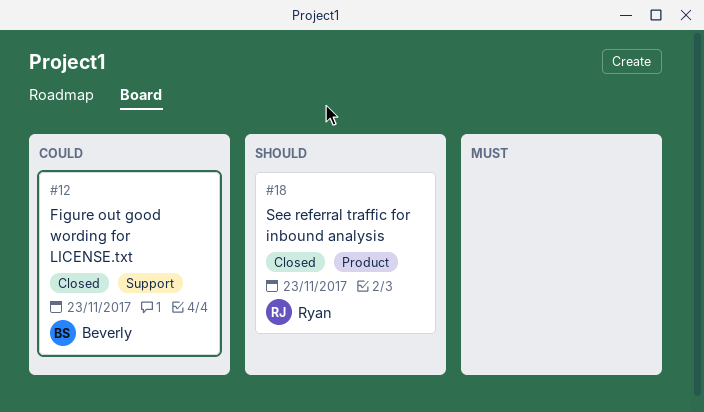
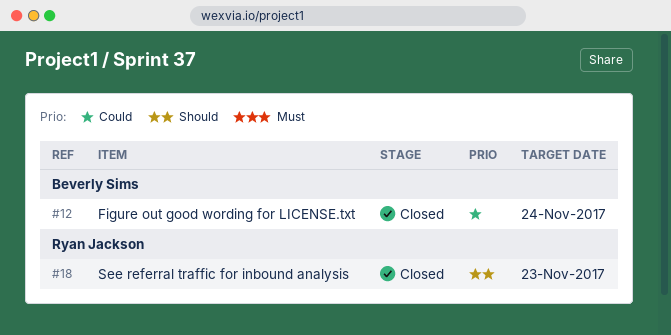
#12, due: Nov 23 -> Nov 24

